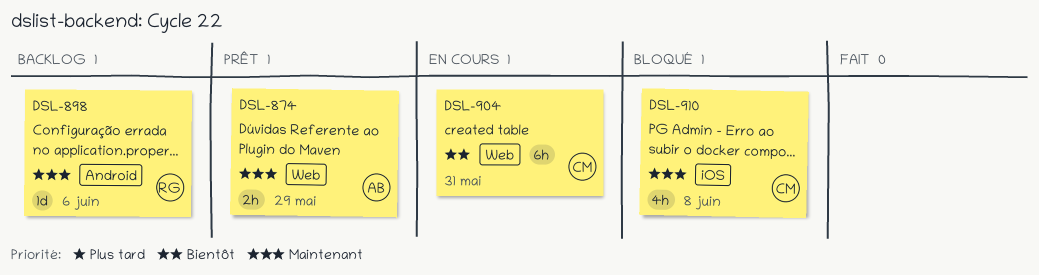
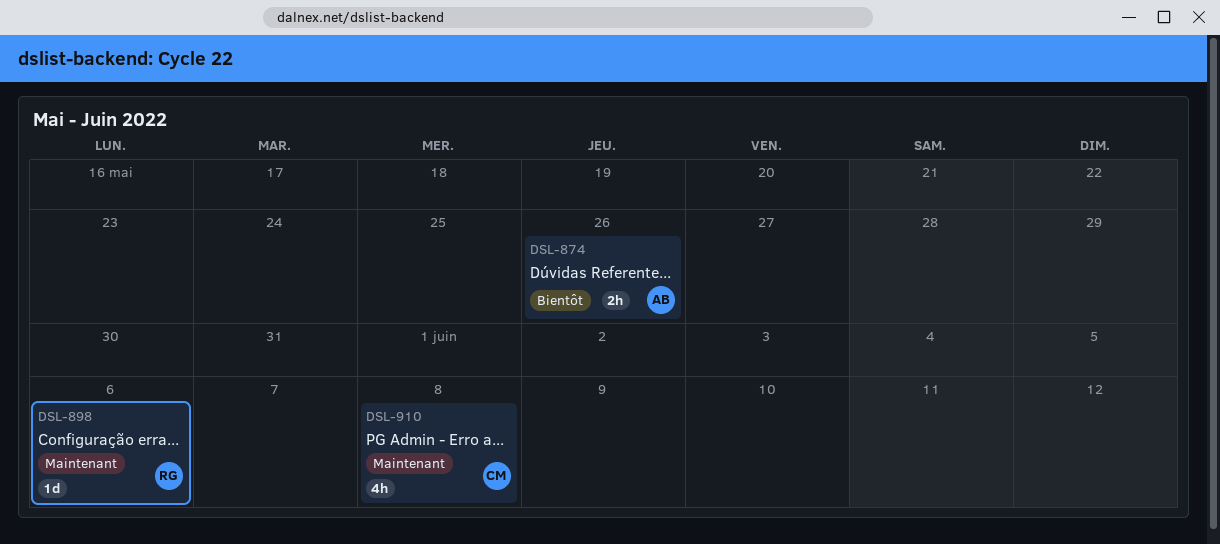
DSL-874, priority: Maintenant -> Bientôt
DSL-874, due: May 29 -> May 26
DSL-904: present -> none

